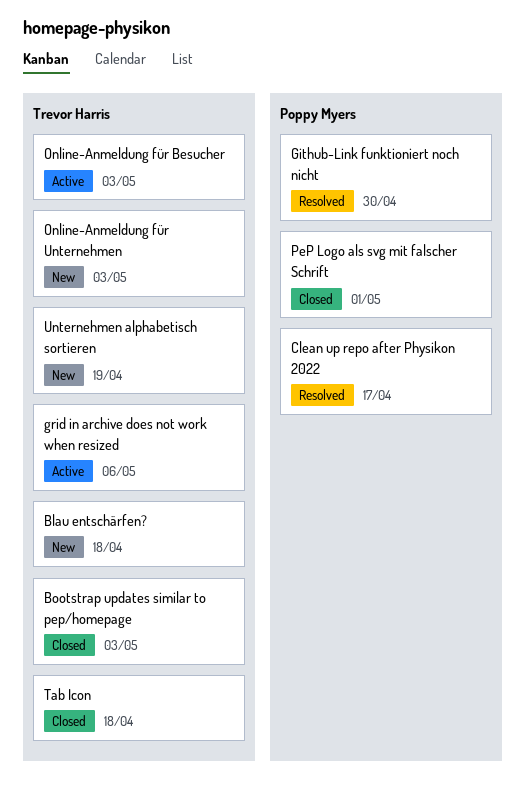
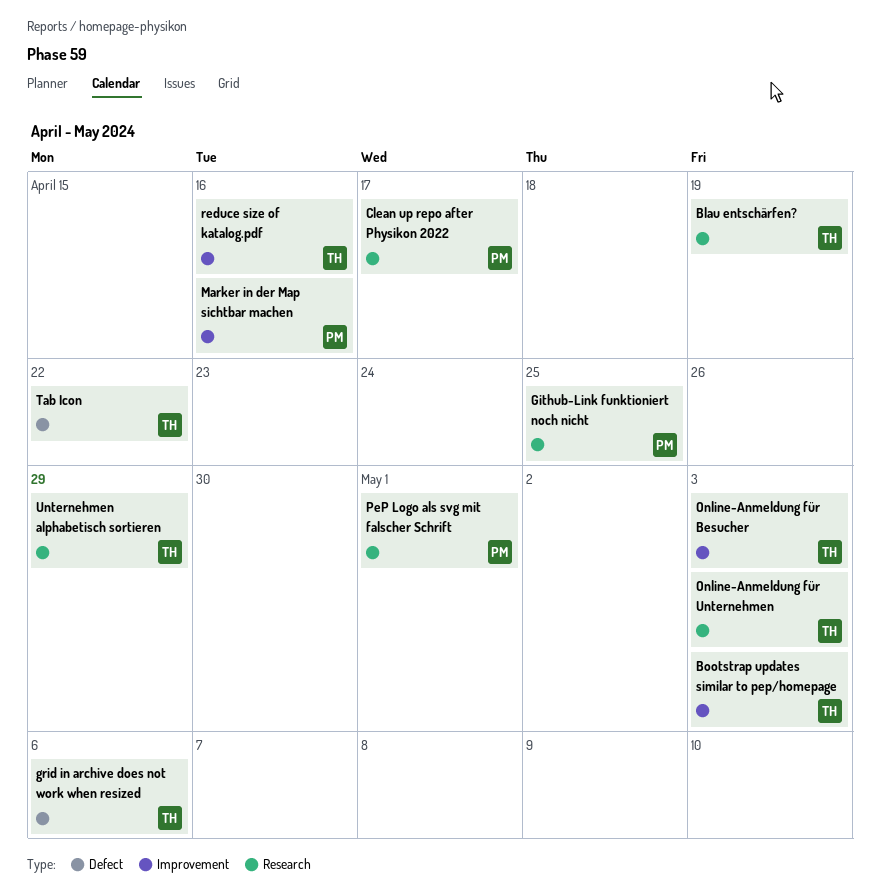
Blau entschärfen?, due: Apr 18 -> Apr 19
Github-Link funktioniert noch nicht, due: Apr 30 -> Apr 25
Marker in der Map sichtbar machen: none -> present
reduce size of katalog.pdf: none -> present
Tab Icon, due: Apr 18 -> Apr 22
Unternehmen alphabetisch sortieren, due: Apr 19 -> Apr 29

